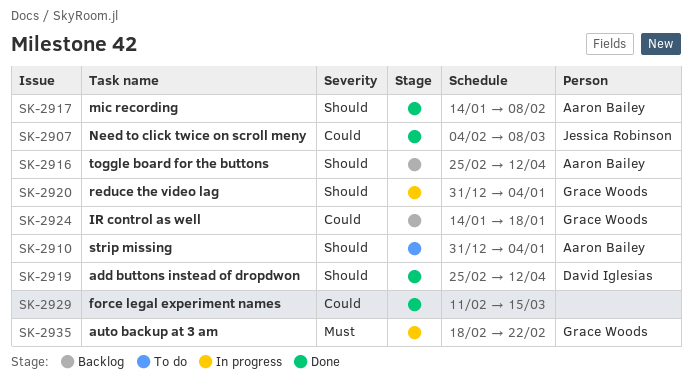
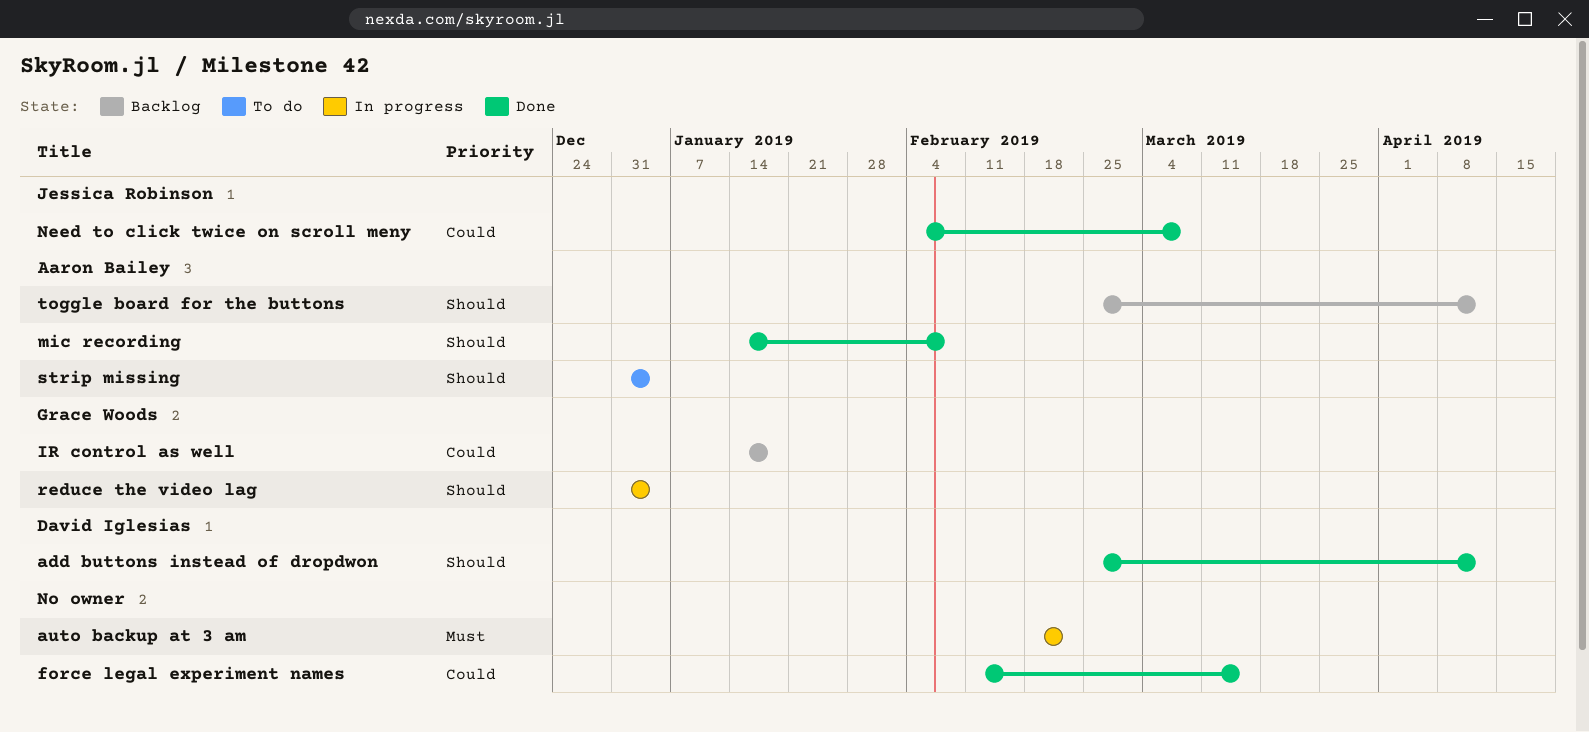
auto backup at 3 am, owner: Grace Woods -> none

